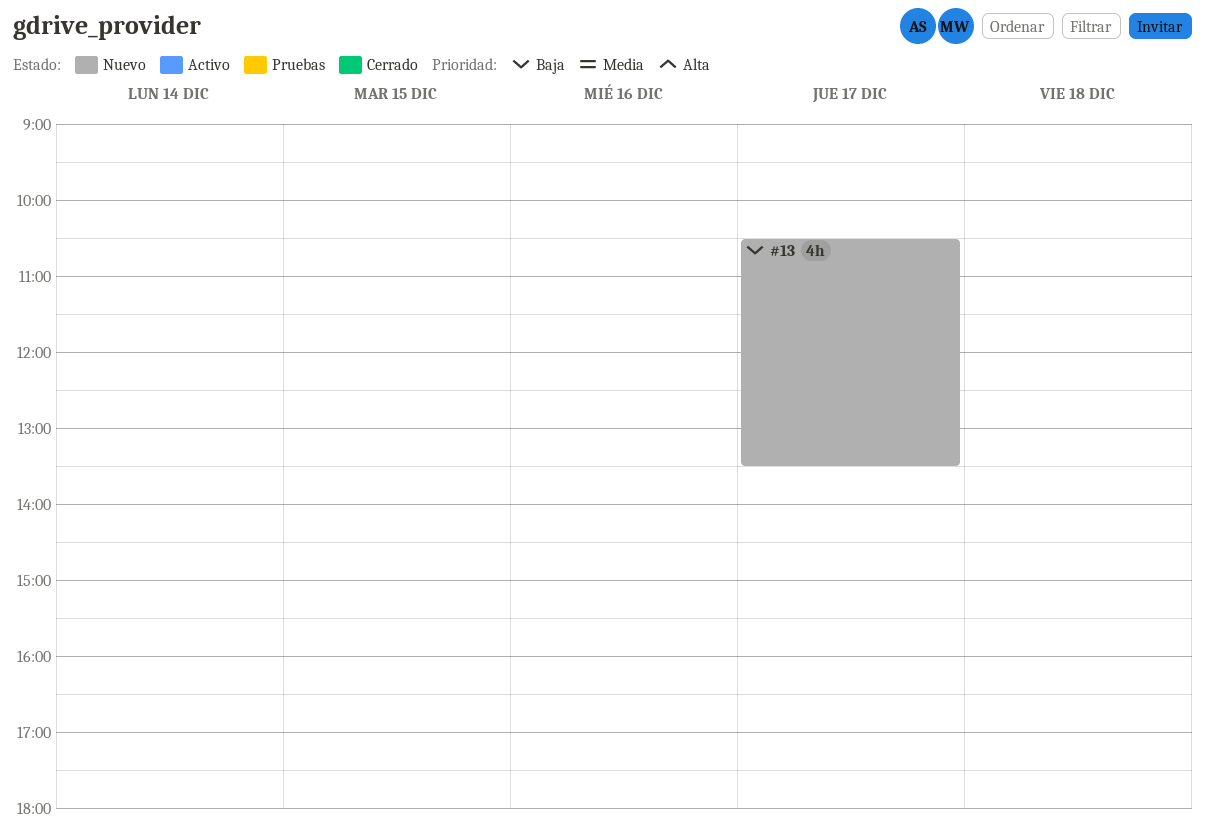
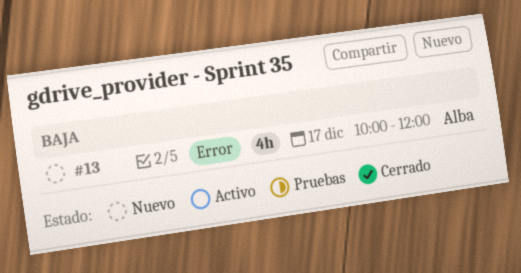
#13, begins: 10:30 -> 10:00
#13, ends: 13:30 -> 12:00

